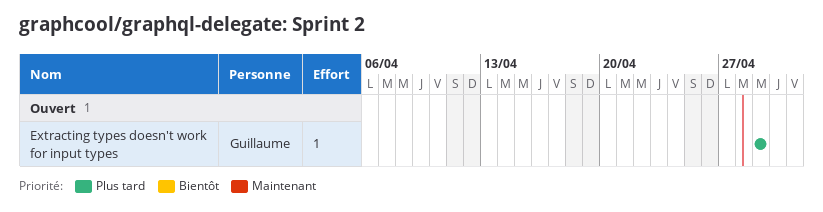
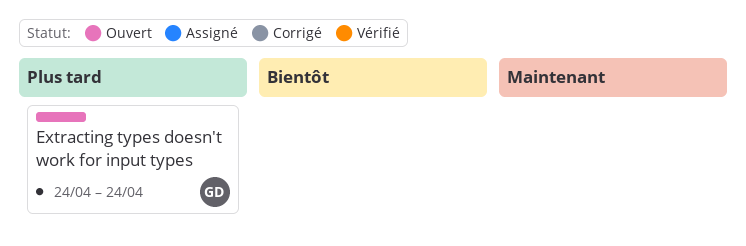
Extracting types doesn't work for input types, start: Apr 29 -> Apr 24
Extracting types doesn't work for input types, due: Apr 29 -> Apr 24

